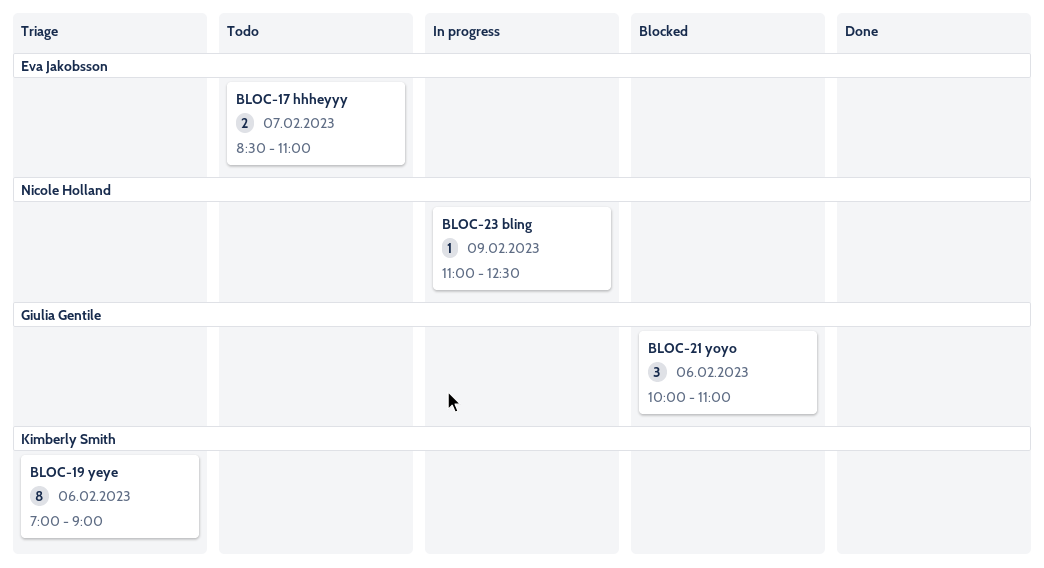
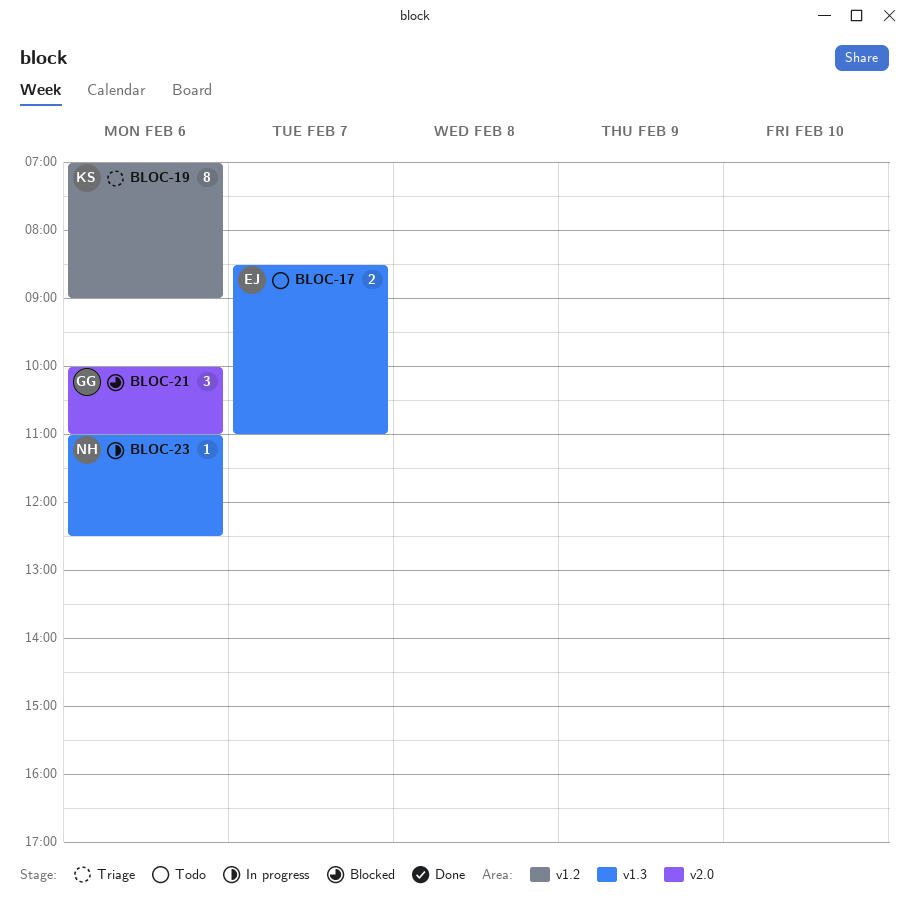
BLOC-23, day: Feb 9 -> Feb 6

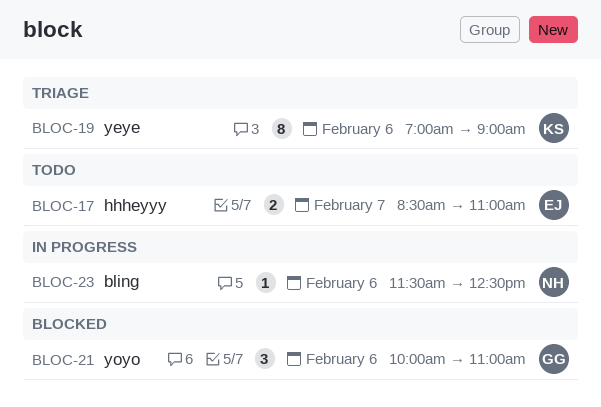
BLOC-23, begins: 11:00 -> 11:30

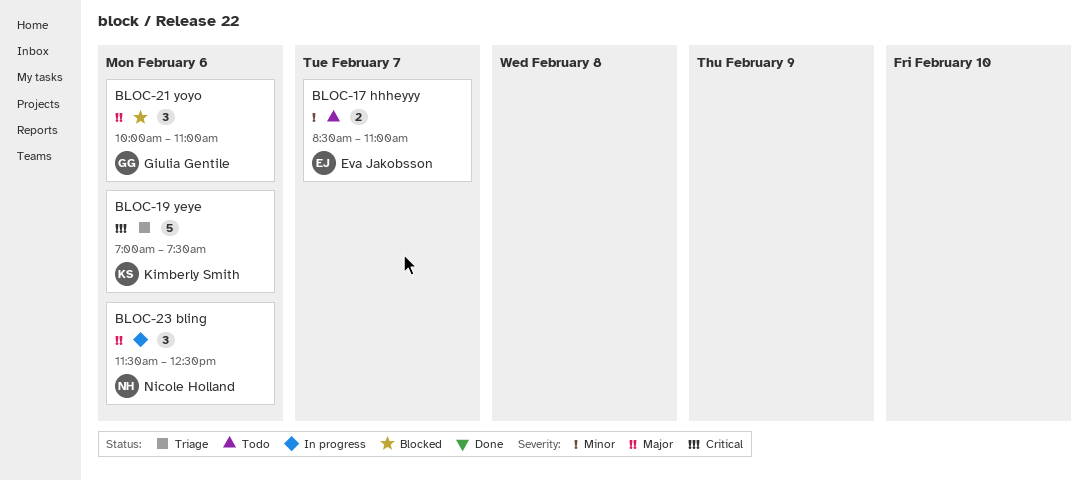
BLOC-19, estimate: 8 -> 5
BLOC-19, ends: 09:00 -> 07:30
BLOC-23, estimate: 1 -> 3

